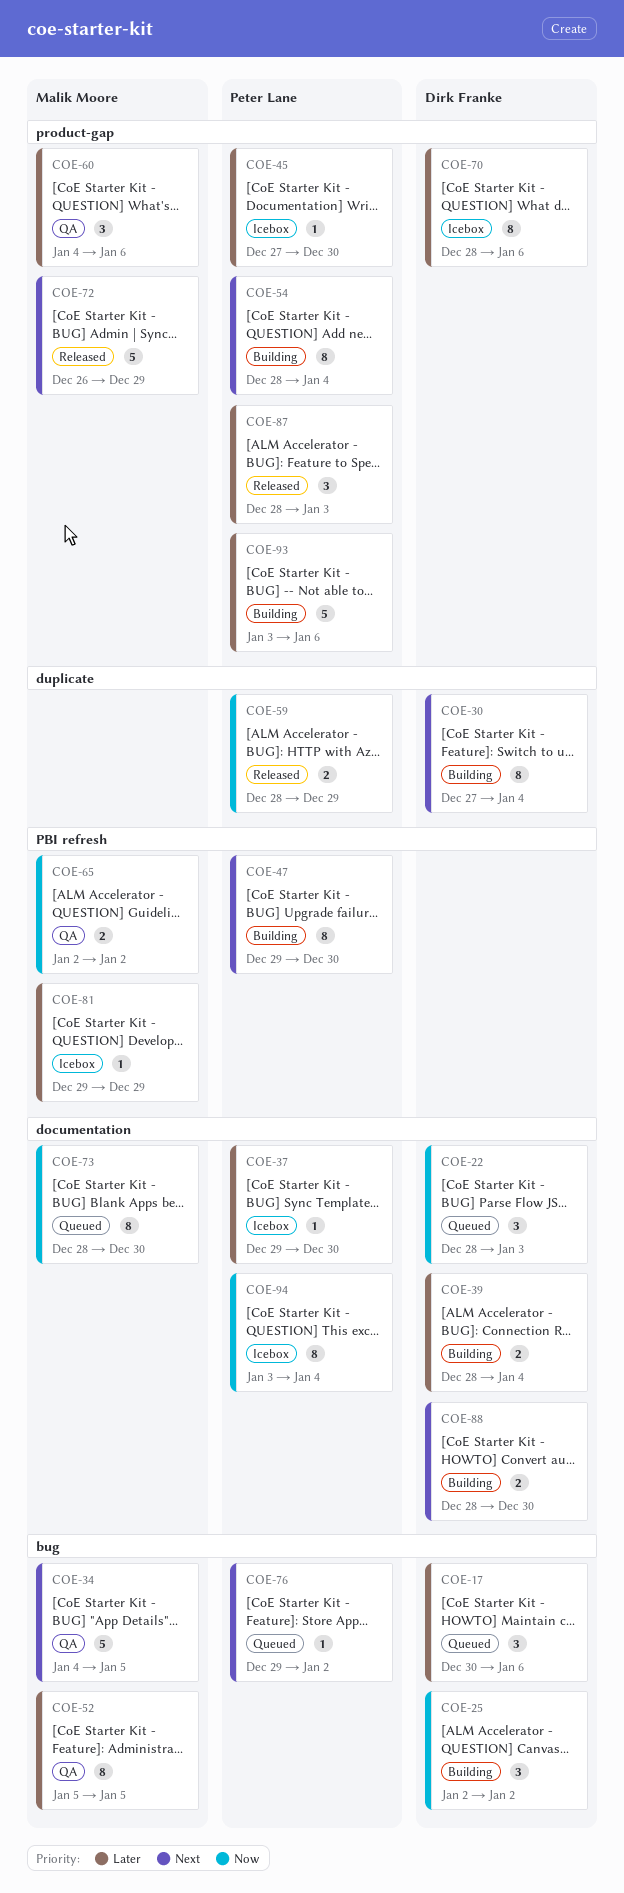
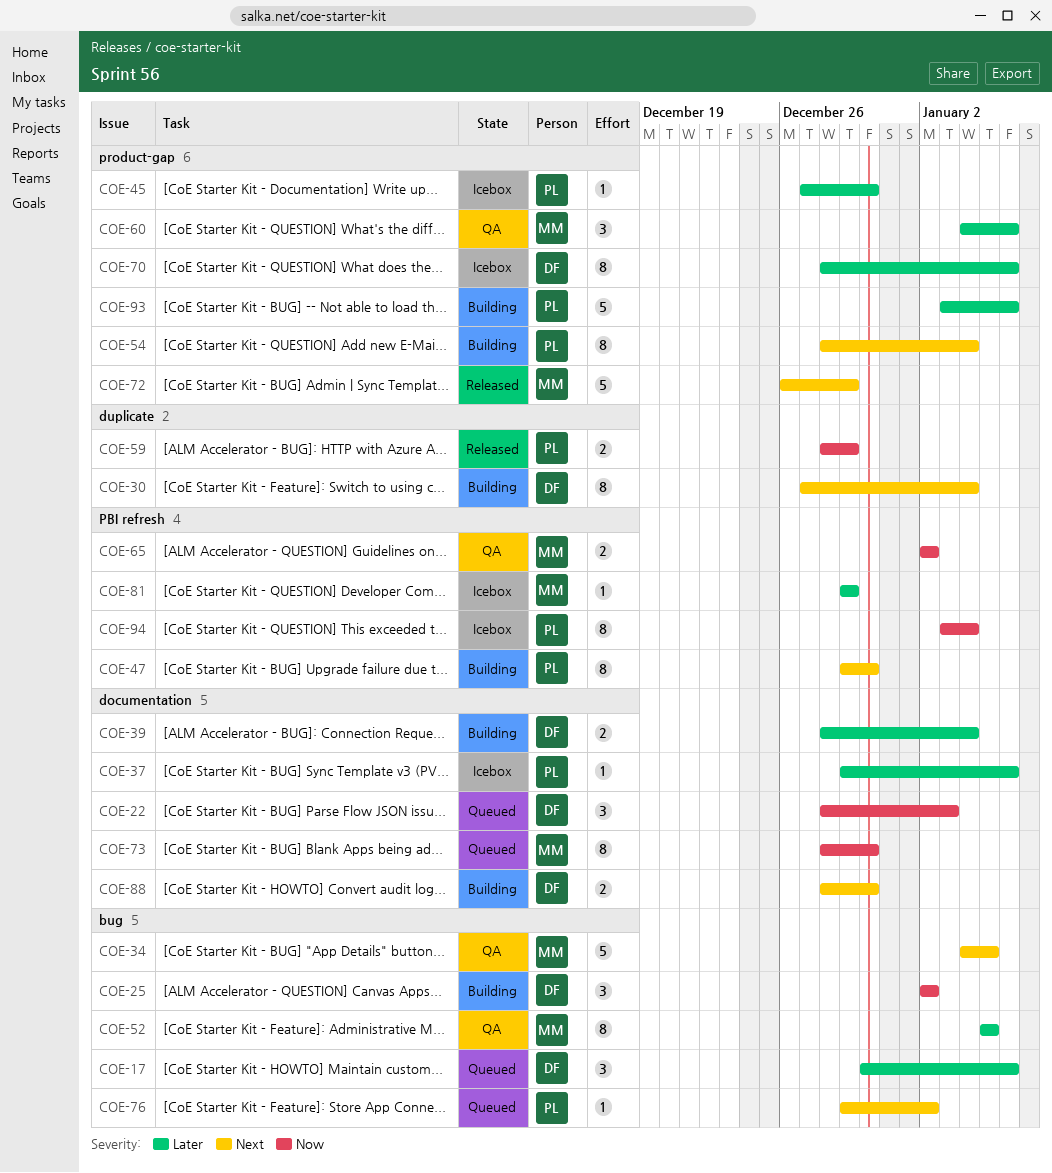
COE-37, due: Dec 30 -> Jan 6
COE-87: present -> none
COE-94, label: documentation -> PBI refresh

